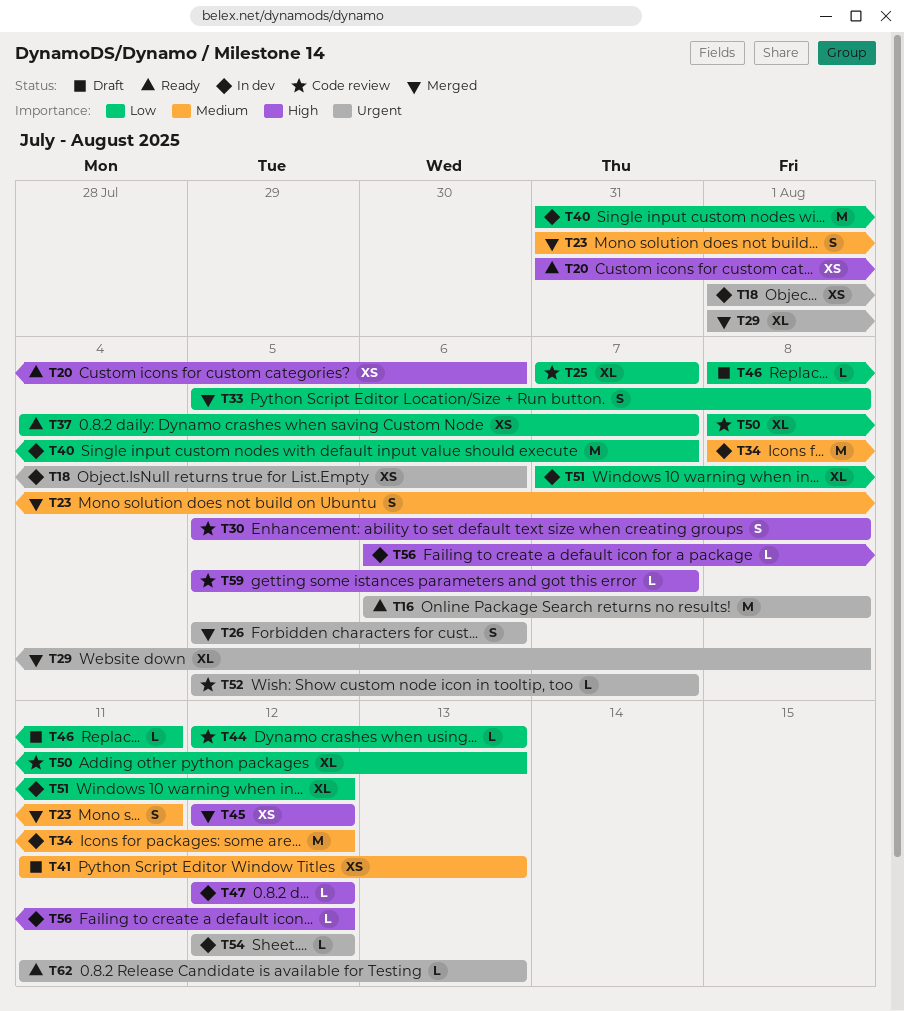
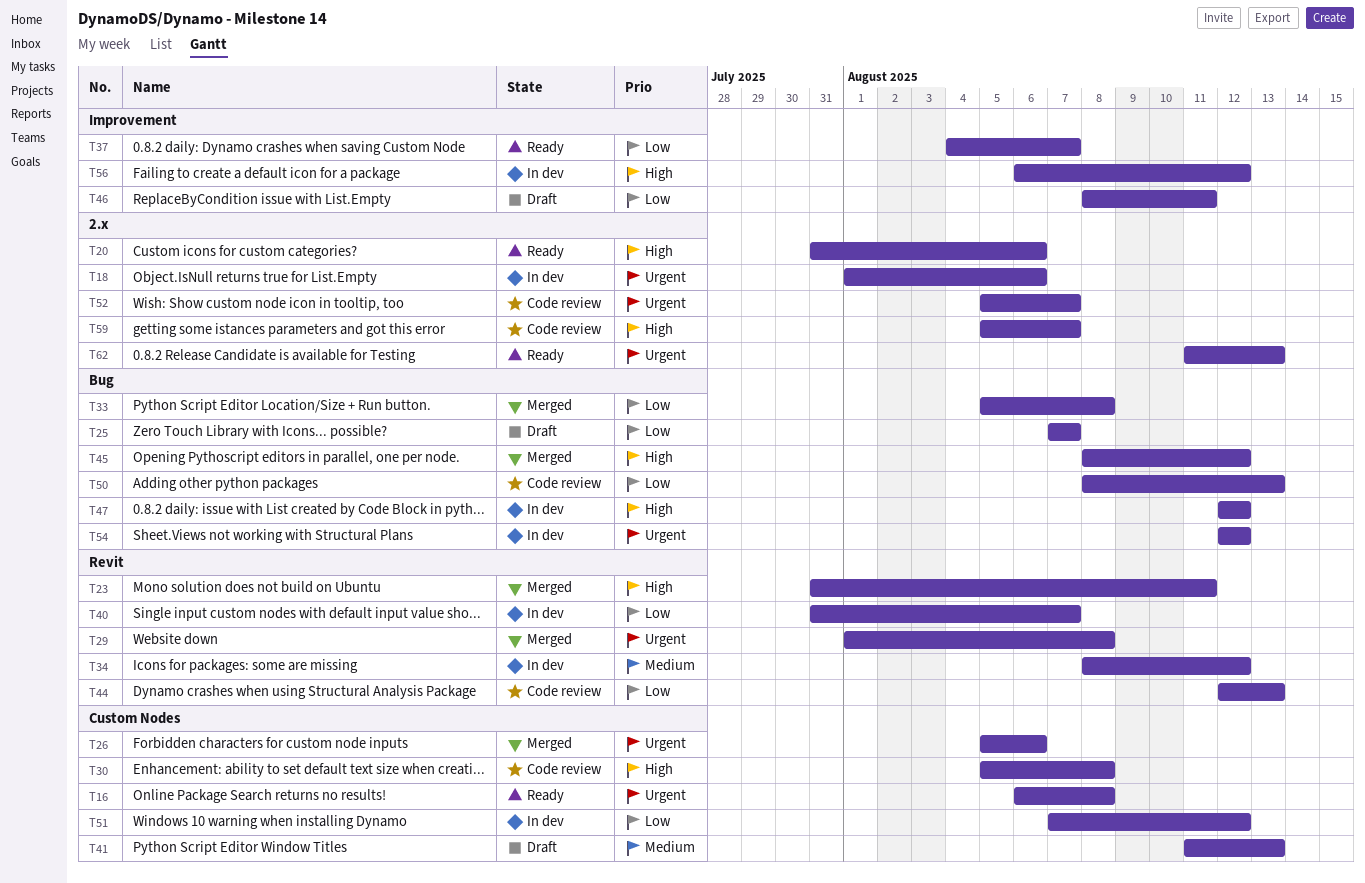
T23, priority: Medium -> High
T25, status: Code review -> Draft
T45, start: Aug 12 -> Aug 8

